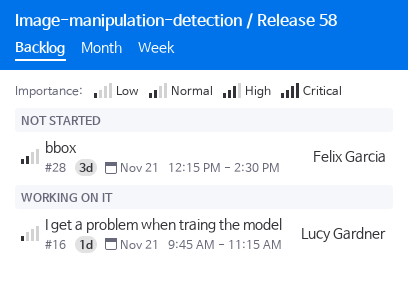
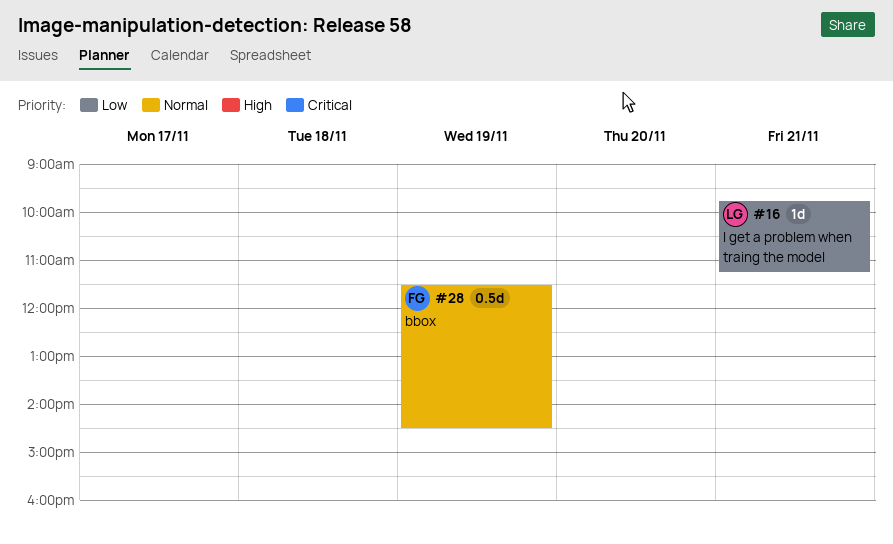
#28, estimate: 3d -> 0.5d
#28, day: Nov 21 -> Nov 19
#28, begins: 12:15 -> 11:30

